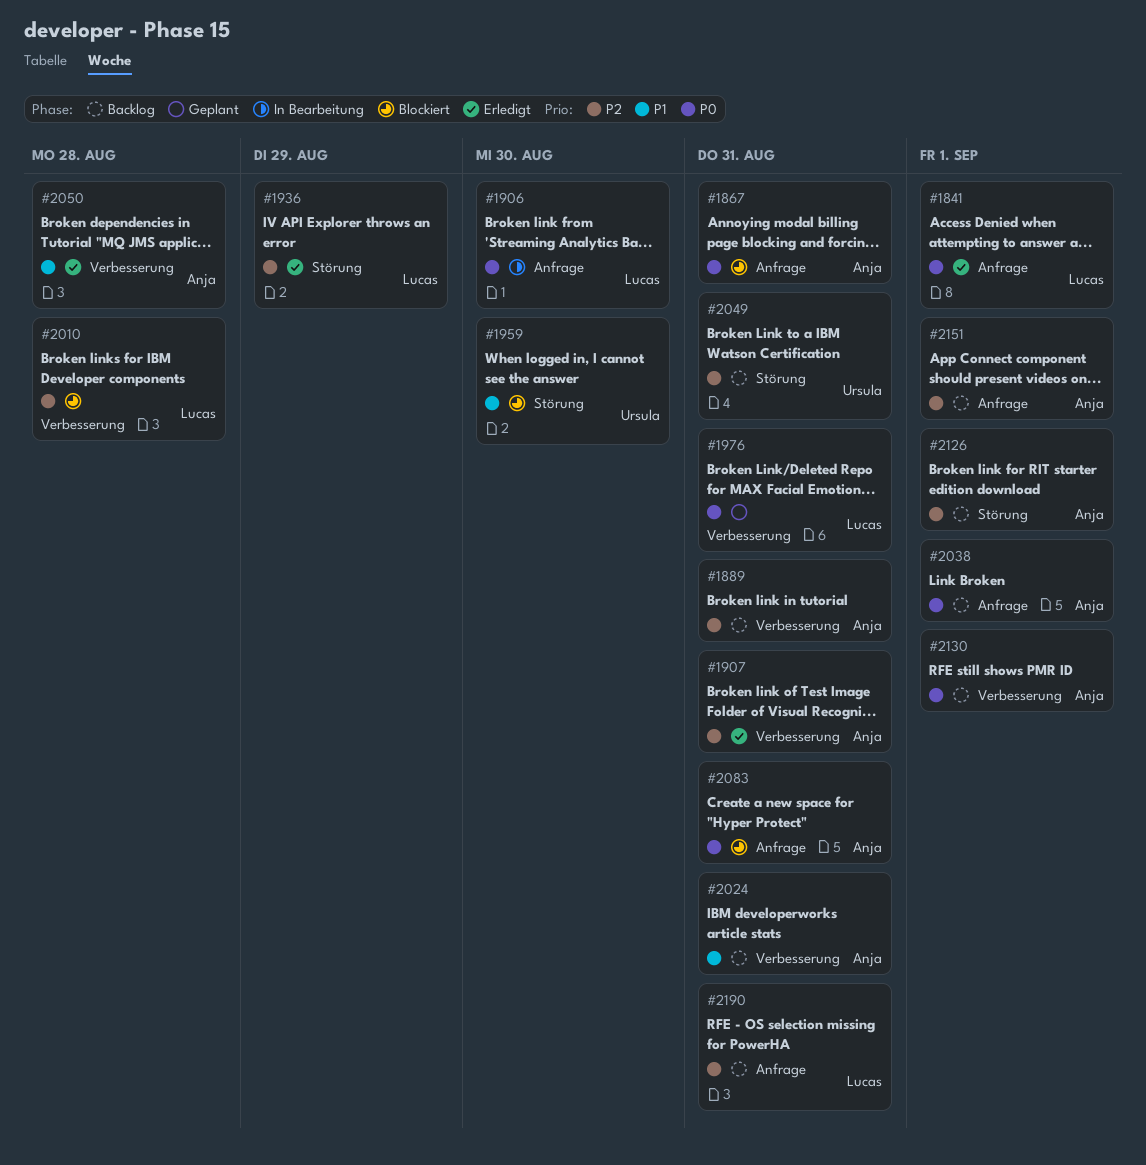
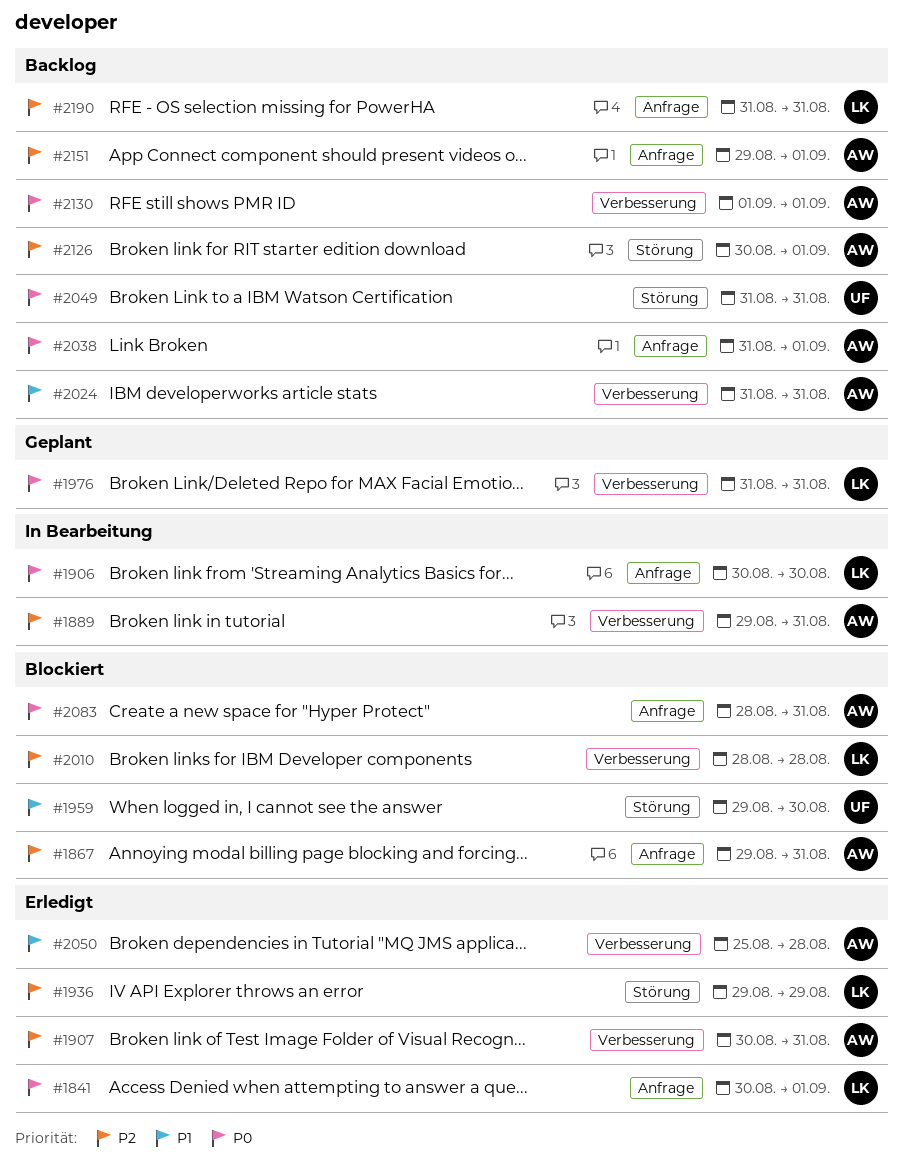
#1867, priority: P0 -> P2
#1889, status: Backlog -> In Bearbeitung
#2049, priority: P2 -> P0

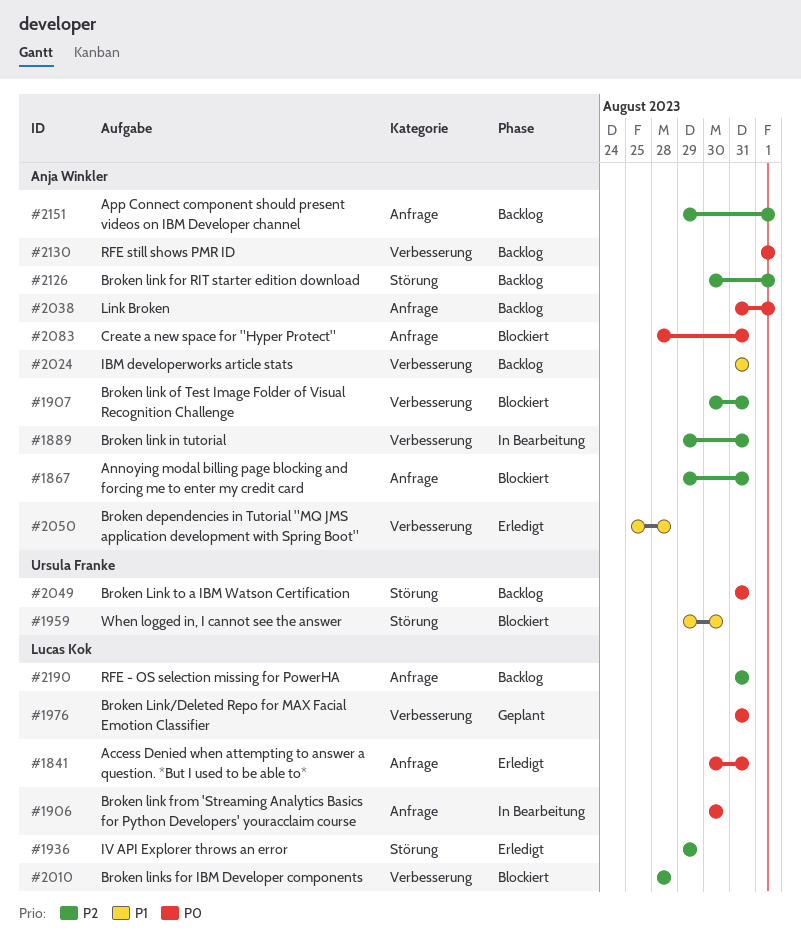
#1841, due: Sep 1 -> Aug 31
#1907, status: Erledigt -> Blockiert

